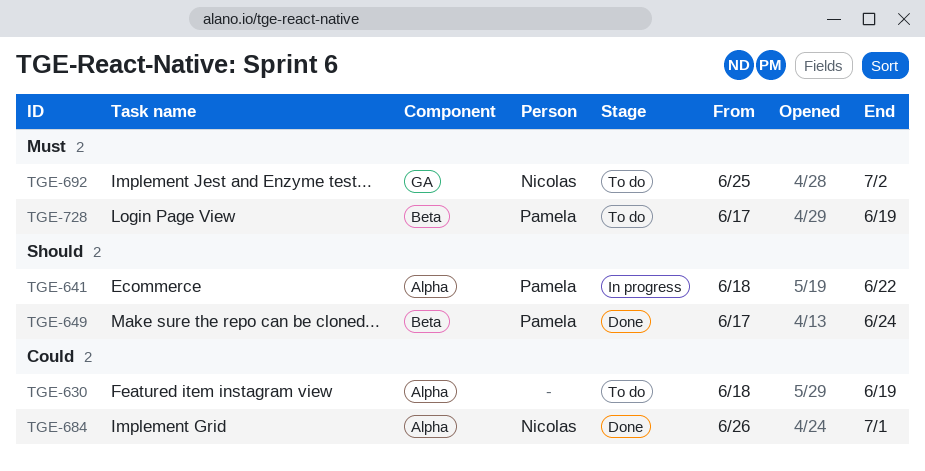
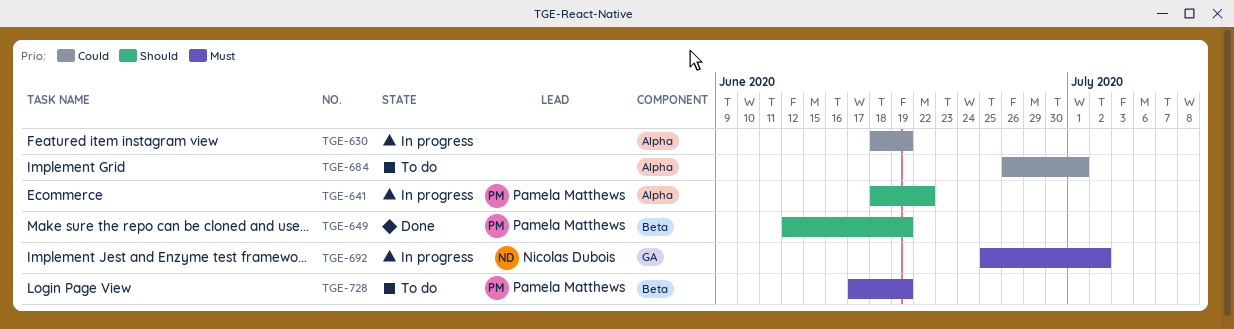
TGE-630, status: To do -> In progress
TGE-649, start: Jun 17 -> Jun 12
TGE-649, due: Jun 24 -> Jun 19
TGE-684, status: Done -> To do
TGE-684, owner: Nicolas Dubois -> none
TGE-692, status: To do -> In progress

